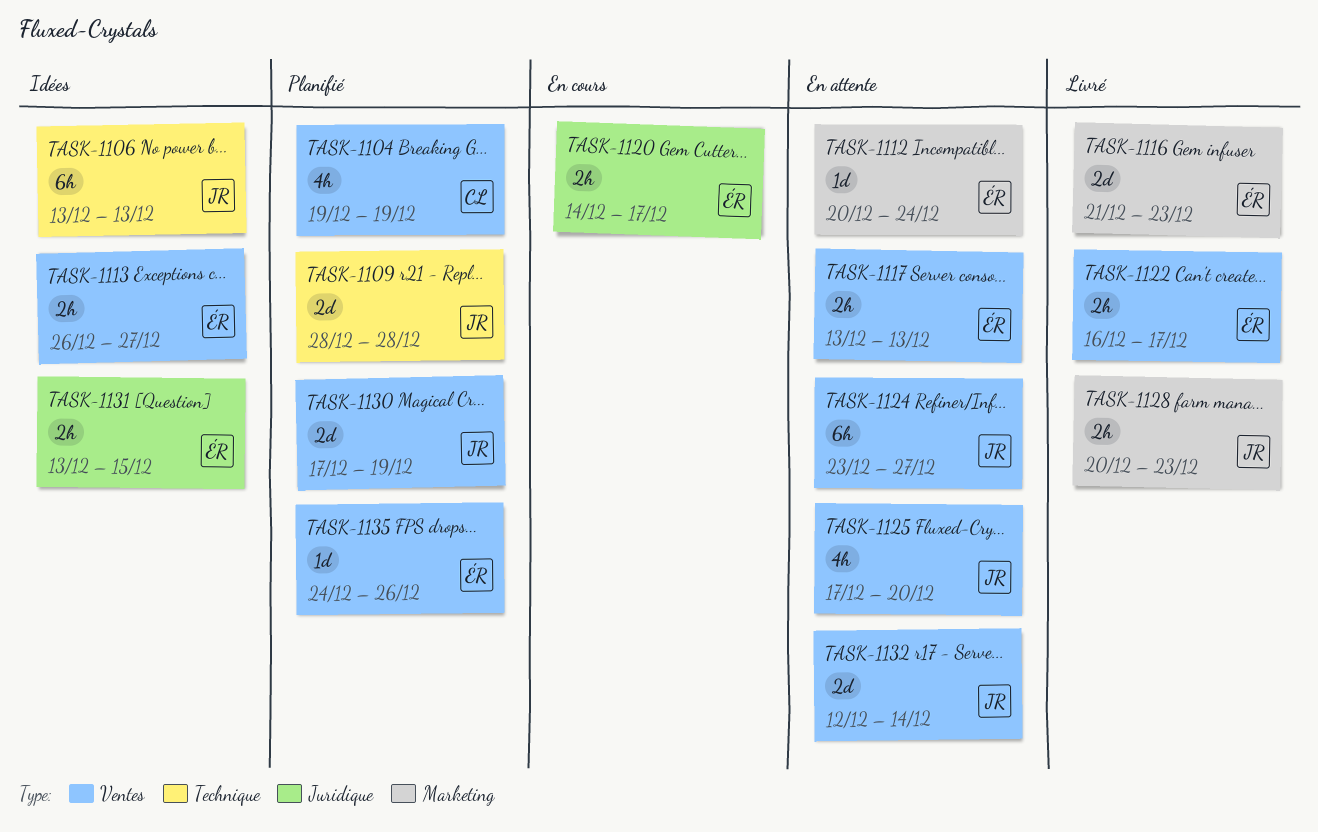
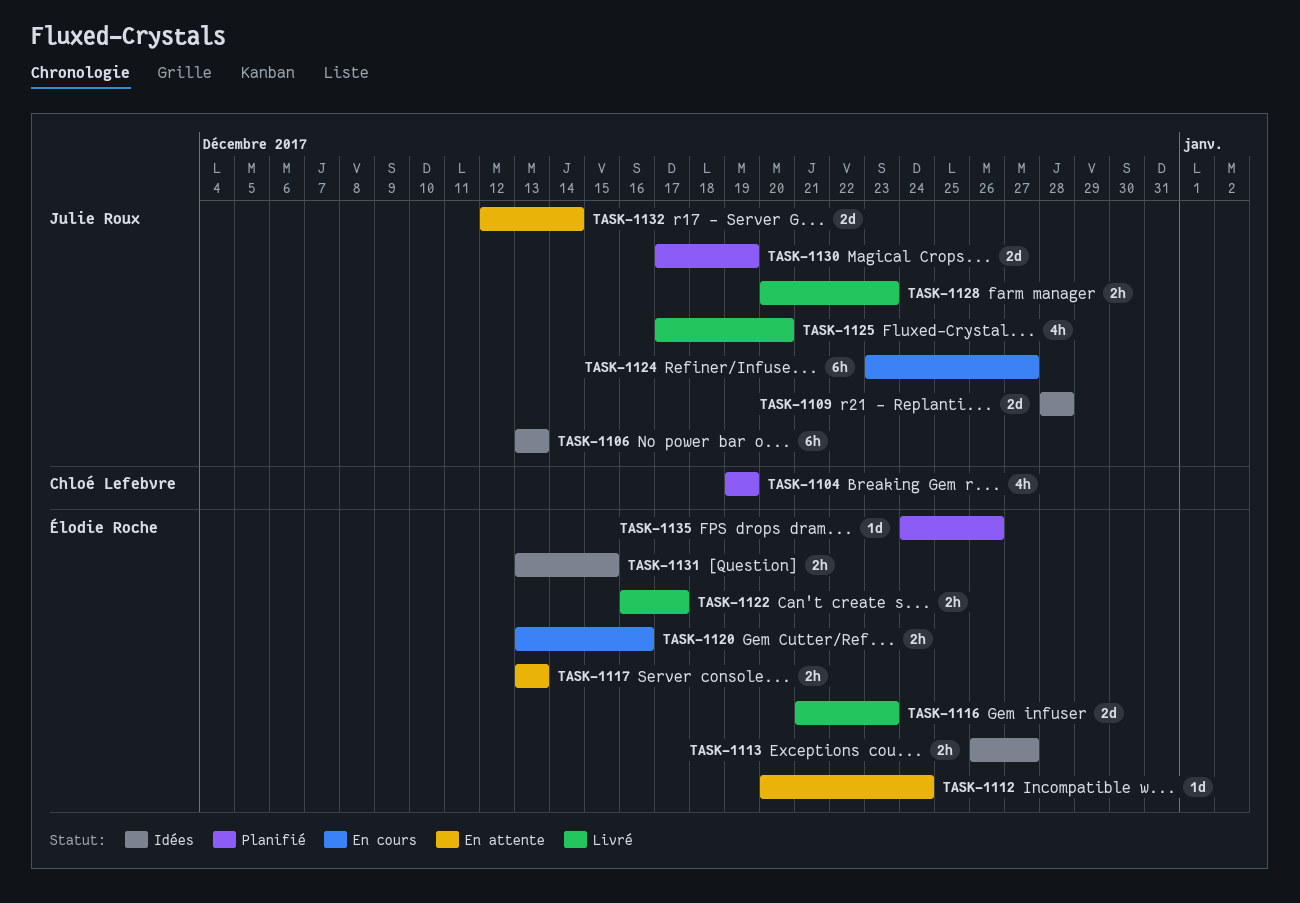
TASK-1109, status: Planifié -> Idées
TASK-1120, start: Dec 14 -> Dec 13
TASK-1120, due: Dec 17 -> Dec 16
TASK-1124, status: En attente -> En cours
TASK-1125, status: En attente -> Livré

